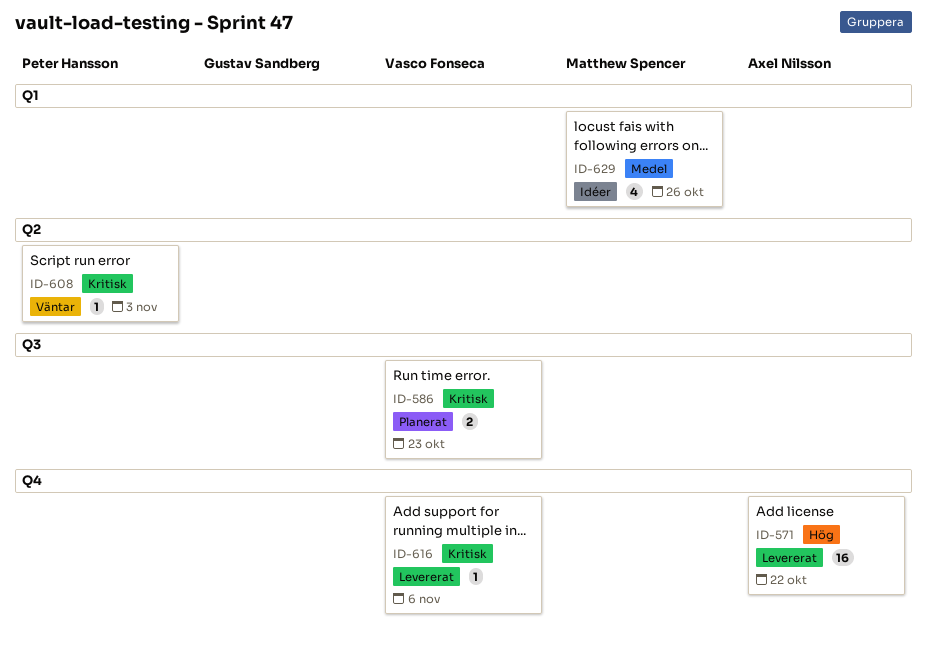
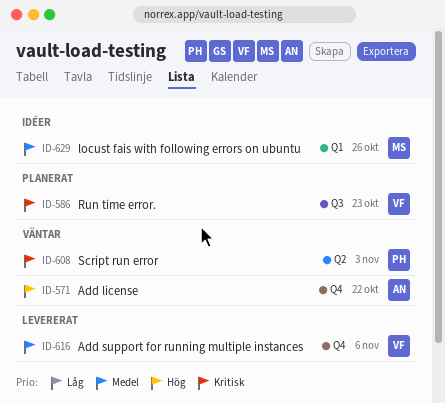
ID-571, status: Levererat -> Väntar
ID-616, priority: Kritisk -> Medel

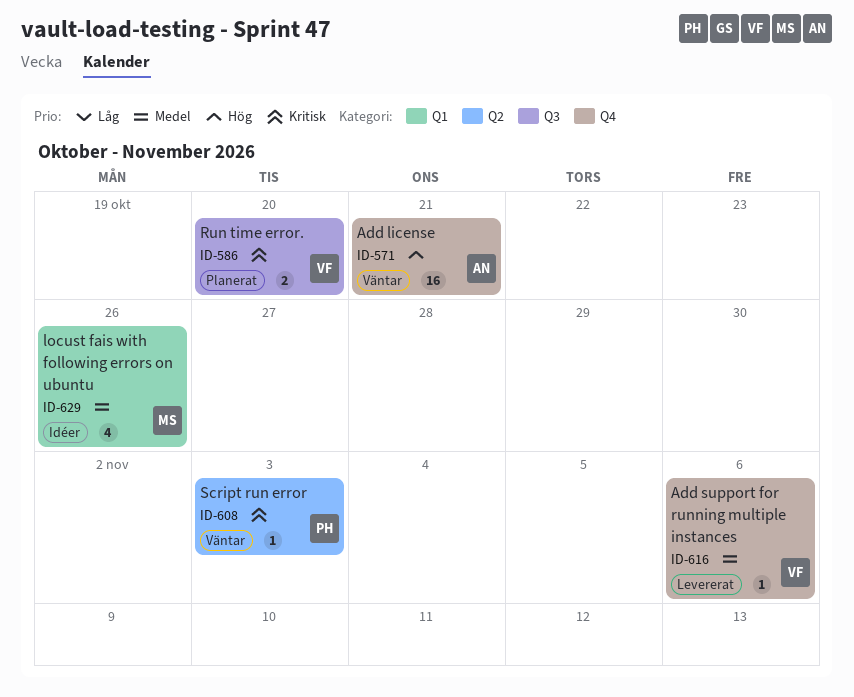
ID-571, due: Oct 22 -> Oct 21
ID-586, due: Oct 23 -> Oct 20

